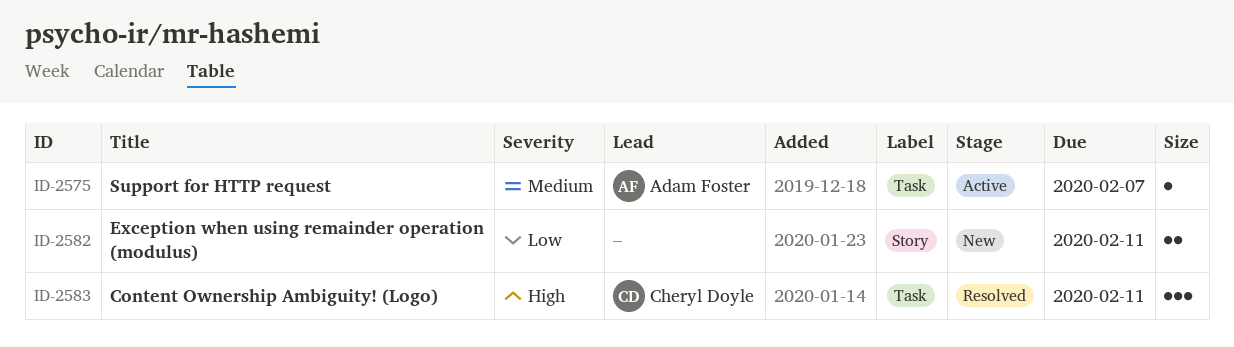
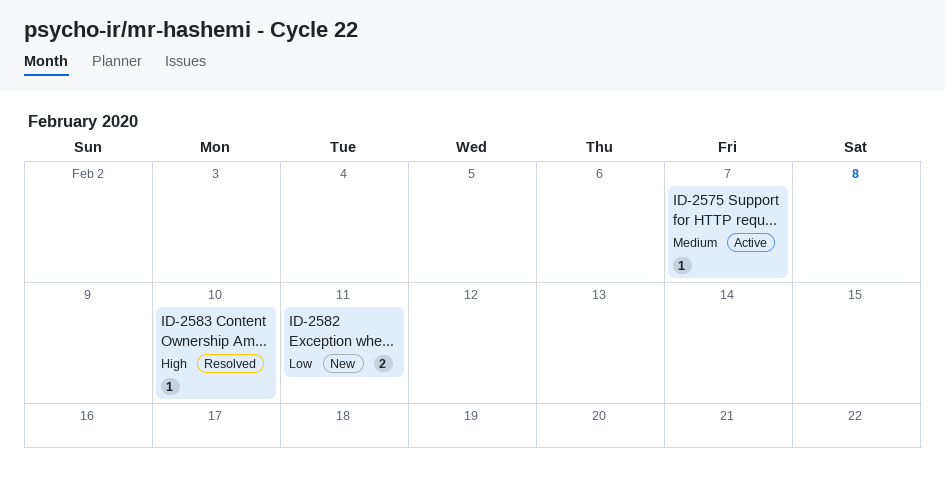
ID-2583, estimate: 3 -> 1
ID-2583, due: Feb 11 -> Feb 10

